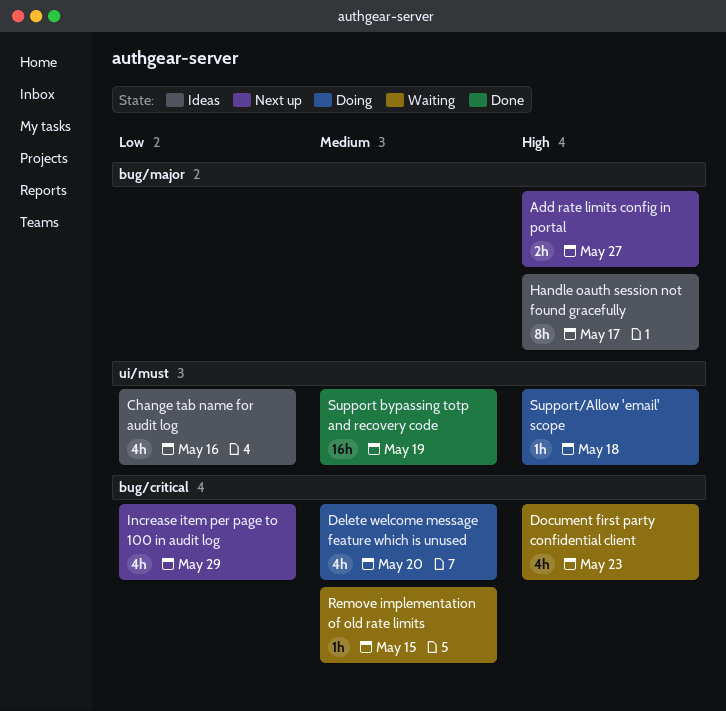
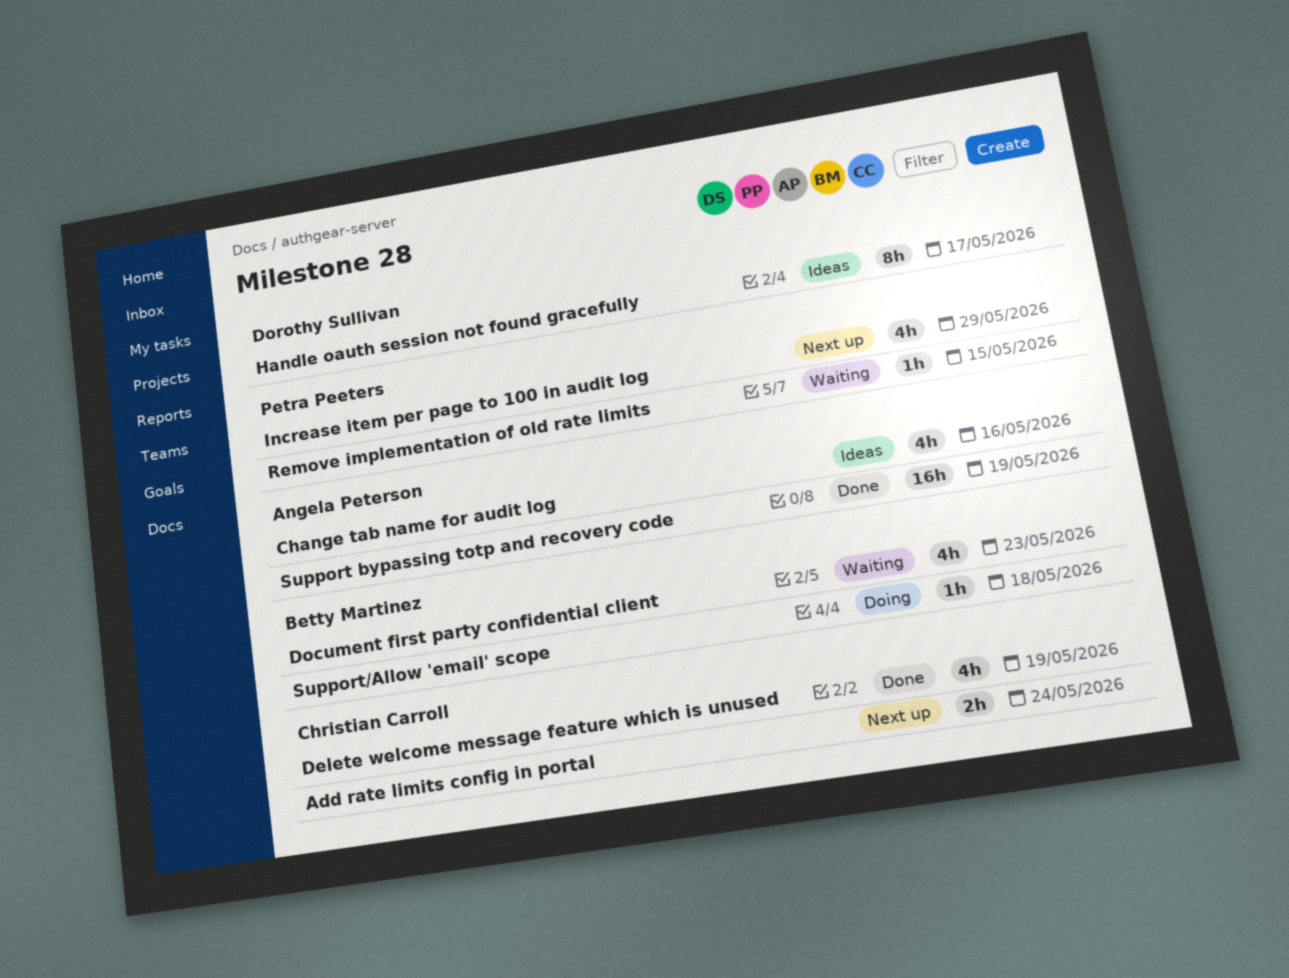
Add rate limits config in portal, due: May 27 -> May 24
Delete welcome message feature which is unused, status: Doing -> Done
Delete welcome message feature which is unused, due: May 20 -> May 19

